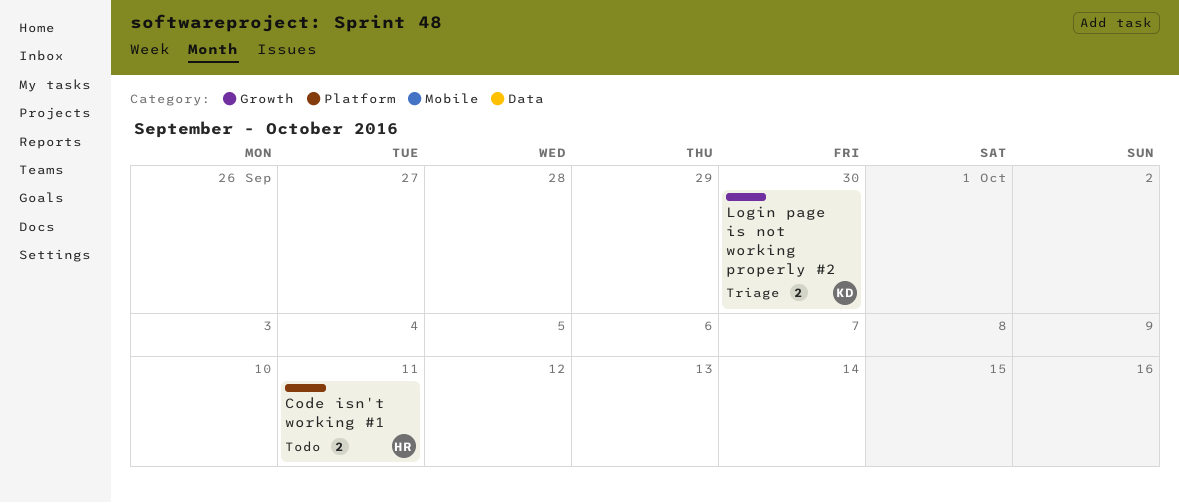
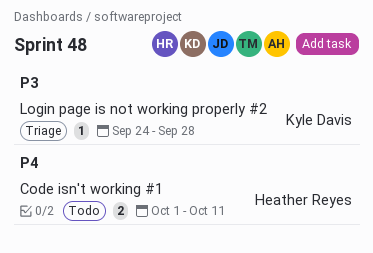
Login page is not working properly #2, estimate: 2 -> 1
Login page is not working properly #2, due: Sep 30 -> Sep 28

